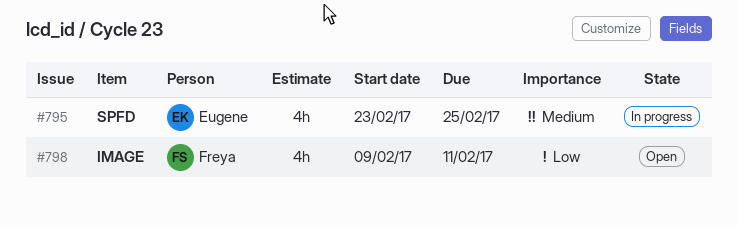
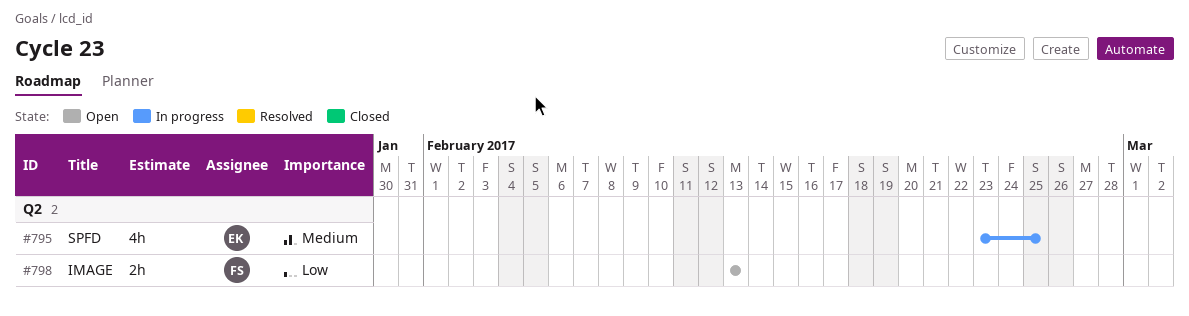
#798, estimate: 4h -> 2h
#798, start: Feb 9 -> Feb 13
#798, due: Feb 11 -> Feb 13

